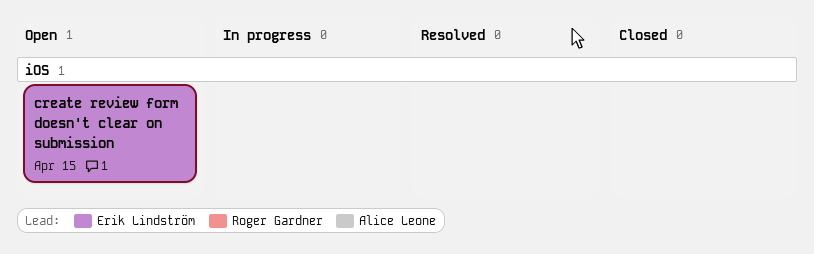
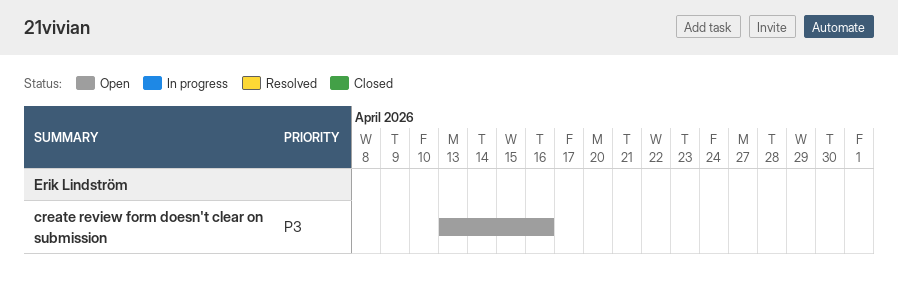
create review form doesn't clear on submission, due: Apr 15 -> Apr 16

